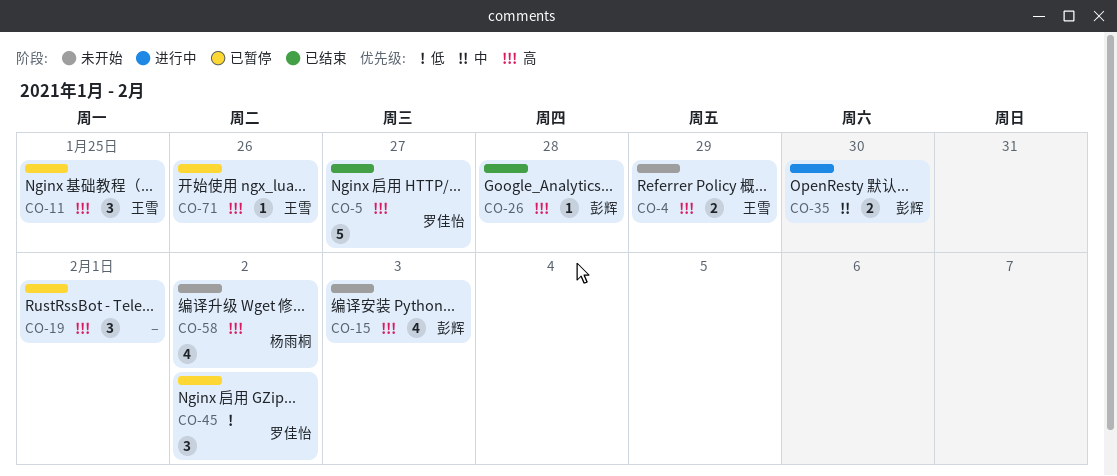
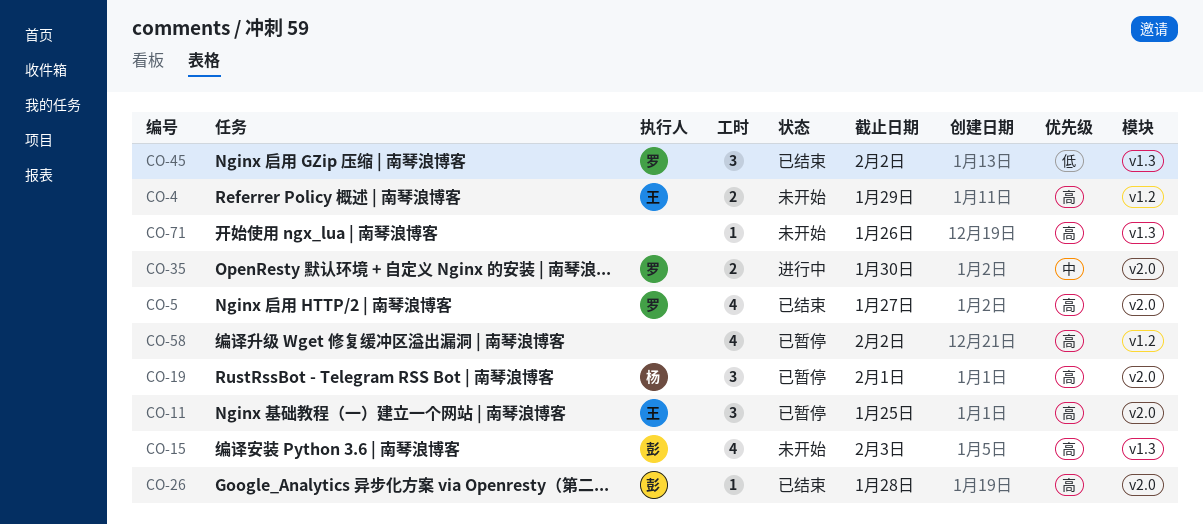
CO-5, estimate: 5 -> 4
CO-19, owner: none -> 杨雨桐
CO-35, owner: 彭辉 -> 罗佳怡
CO-45, status: 已暂停 -> 已结束
CO-58, status: 未开始 -> 已暂停
CO-58, owner: 杨雨桐 -> none
CO-71, status: 已暂停 -> 未开始
CO-71, owner: 王雪 -> none

